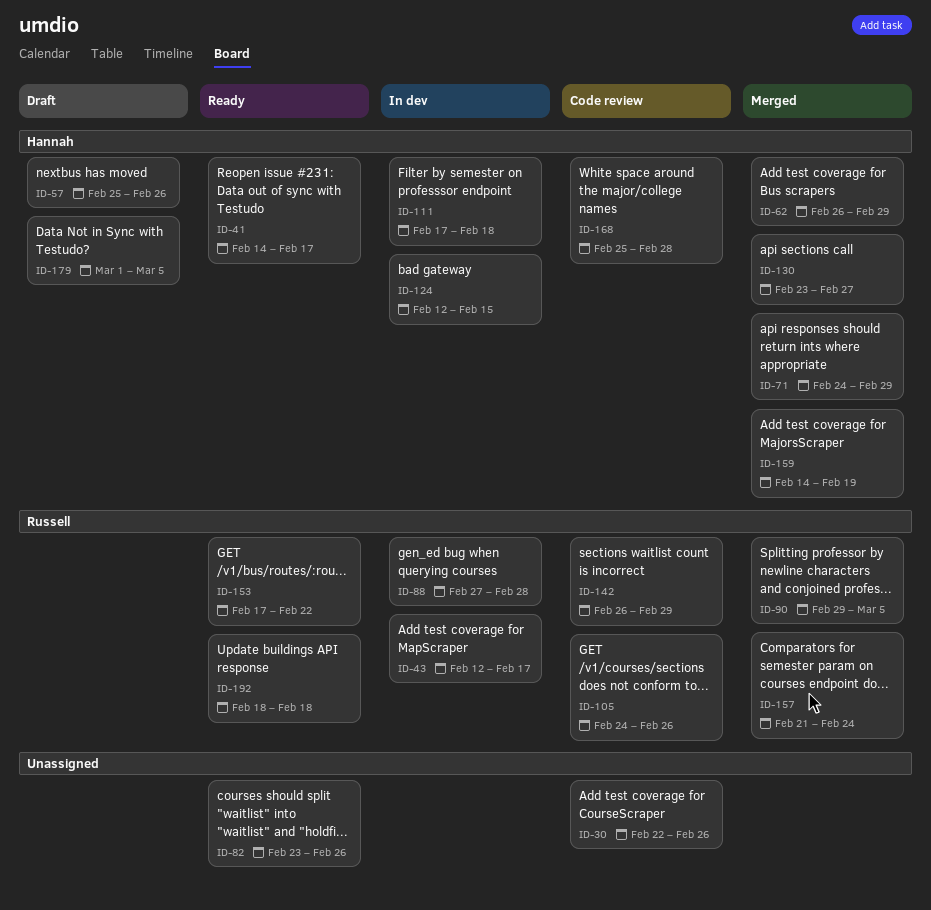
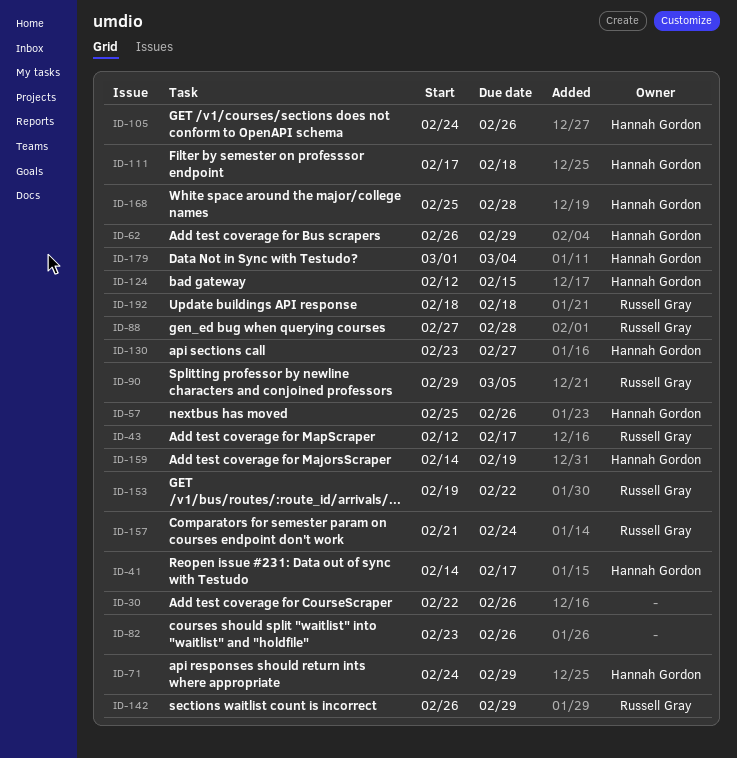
ID-105, owner: Russell Gray -> Hannah Gordon
ID-153, start: Feb 17 -> Feb 19
ID-179, due: Mar 5 -> Mar 4

